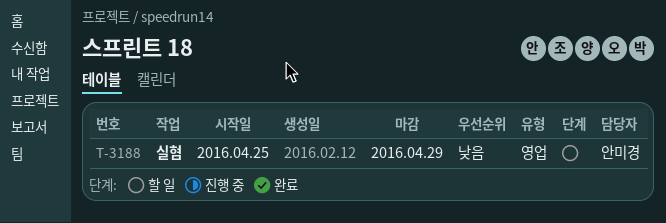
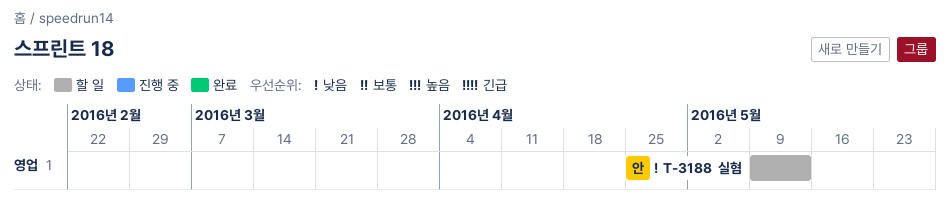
T-3188, start: Apr 25 -> May 9
T-3188, due: Apr 29 -> May 13

